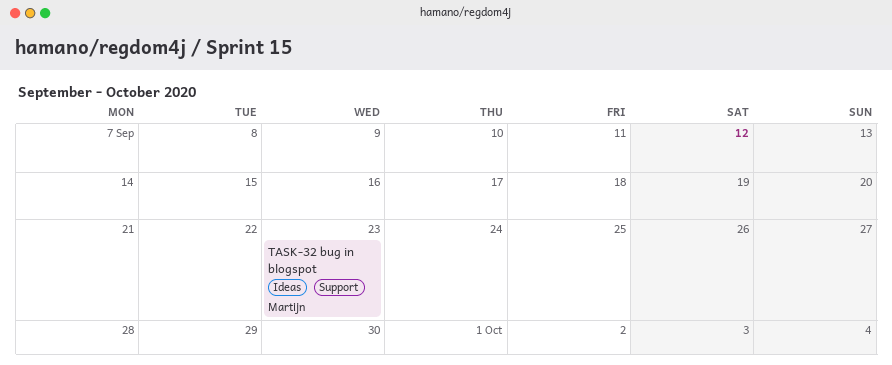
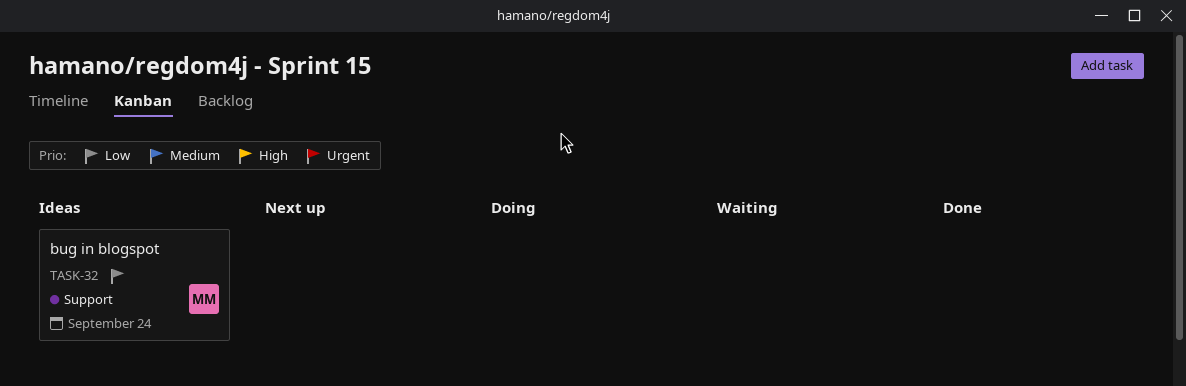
TASK-32, due: Sep 23 -> Sep 24

